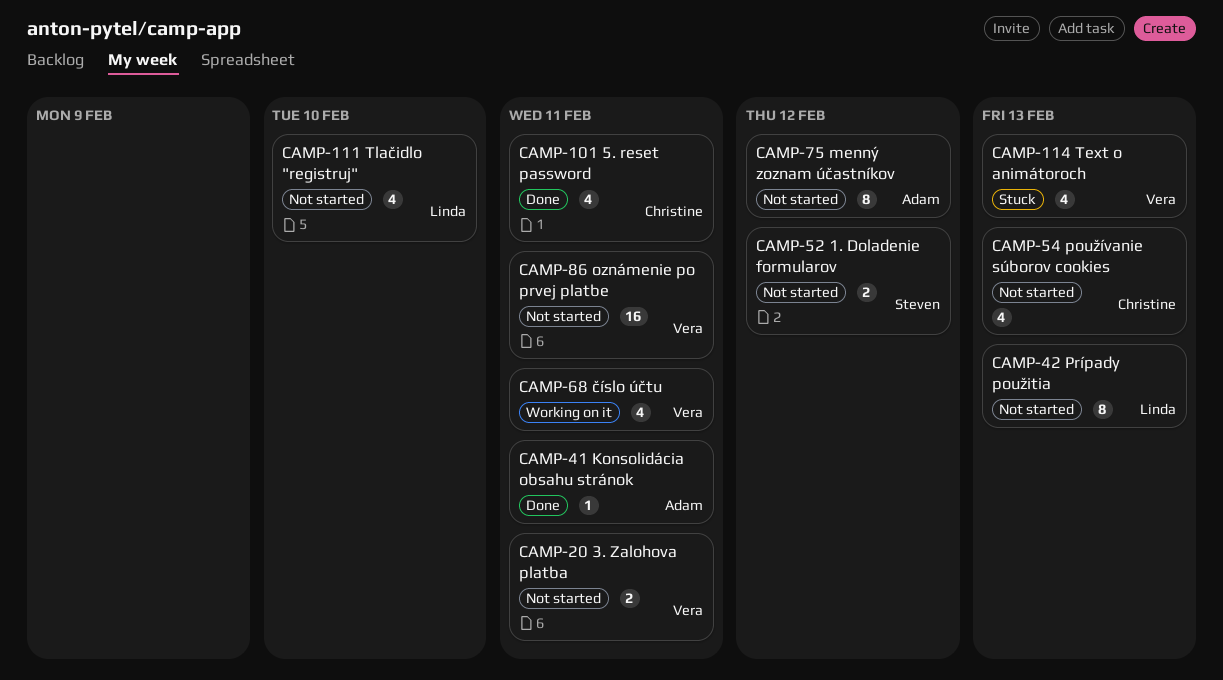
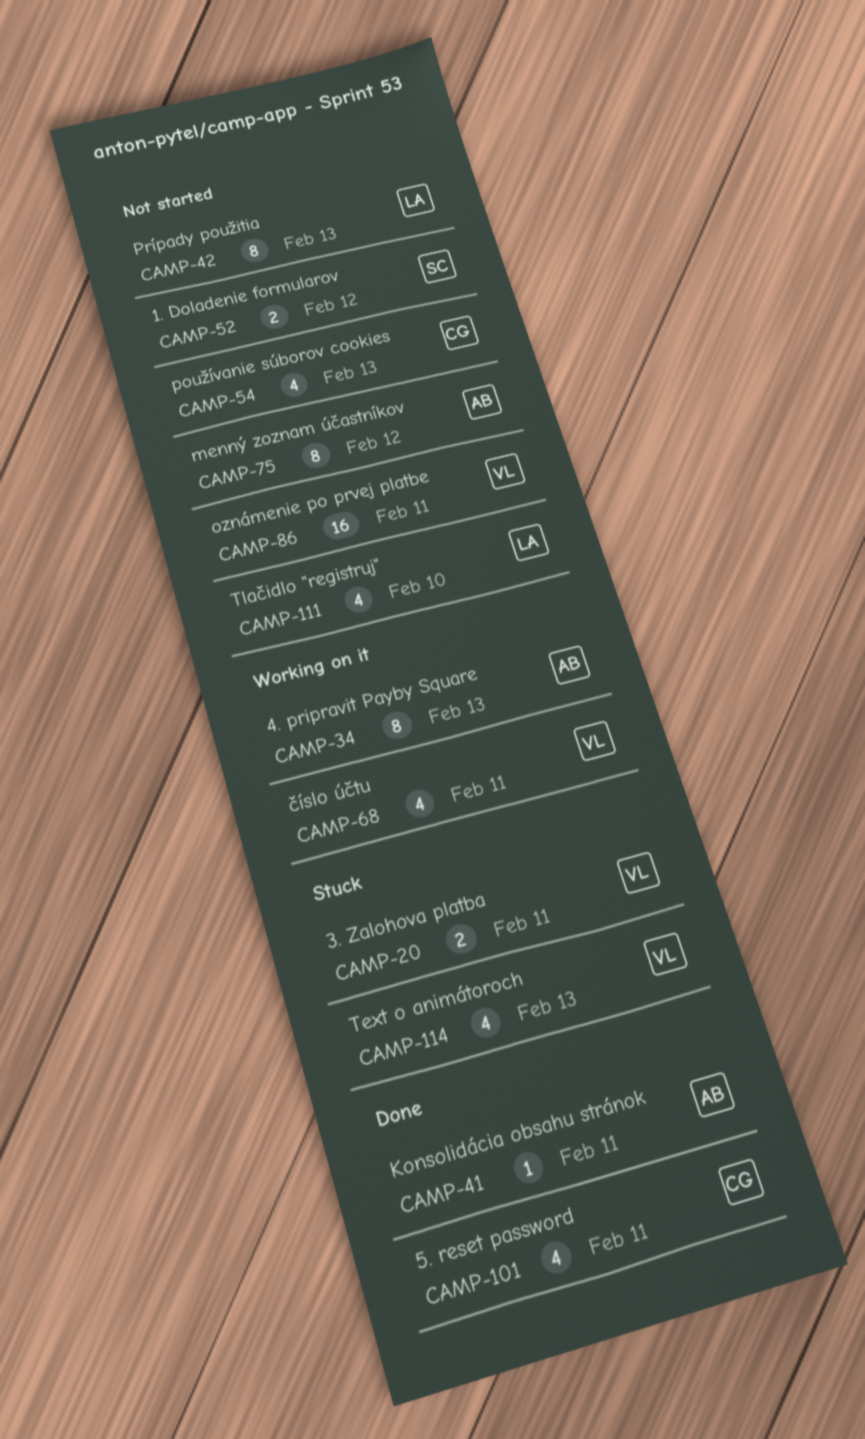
CAMP-20, status: Not started -> Stuck
CAMP-34: none -> present

